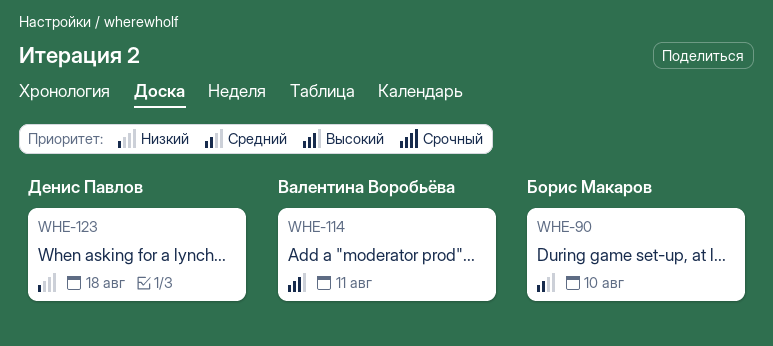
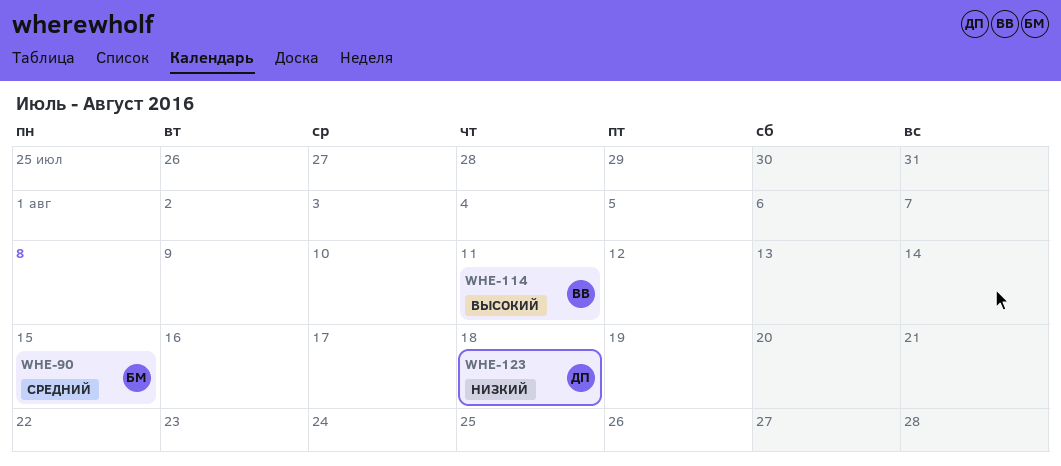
WHE-90, due: Aug 10 -> Aug 15

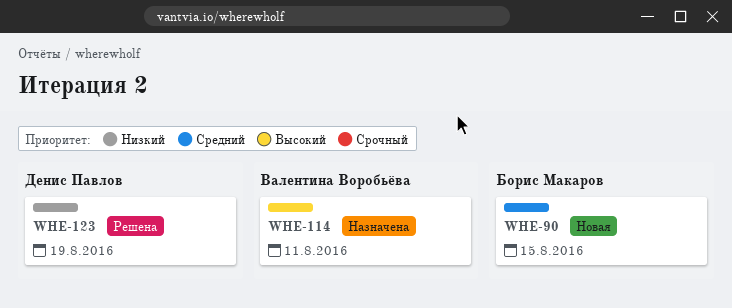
WHE-123, due: Aug 18 -> Aug 19

